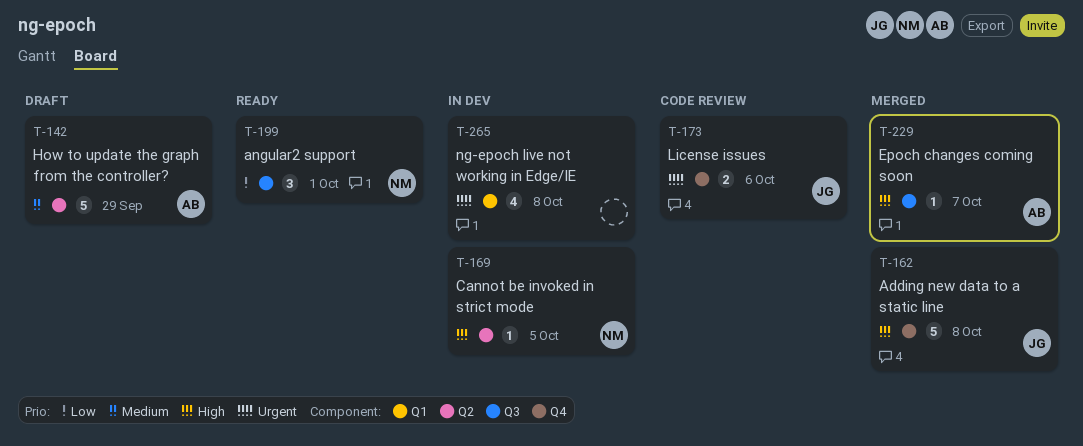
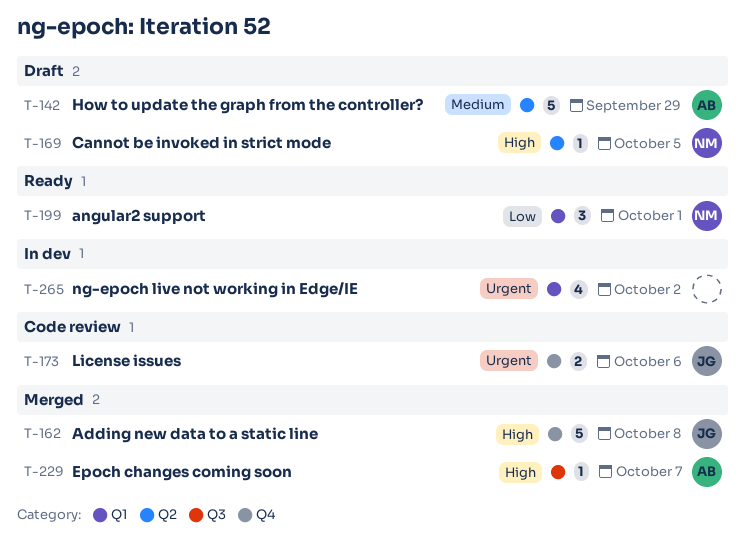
T-169, status: In dev -> Draft
T-199, label: Q3 -> Q1
T-265, due: Oct 8 -> Oct 2

